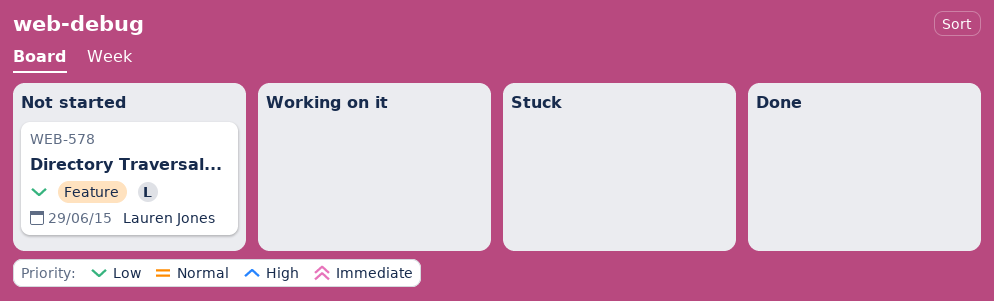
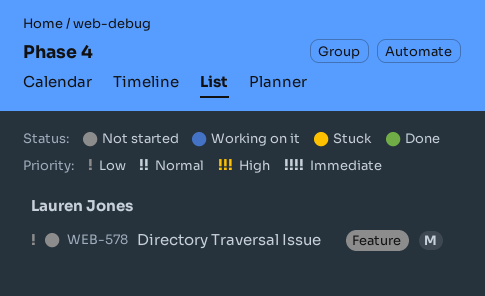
WEB-578, estimate: L -> M

